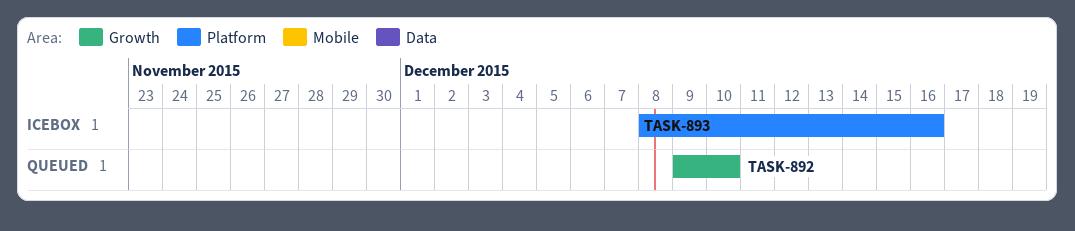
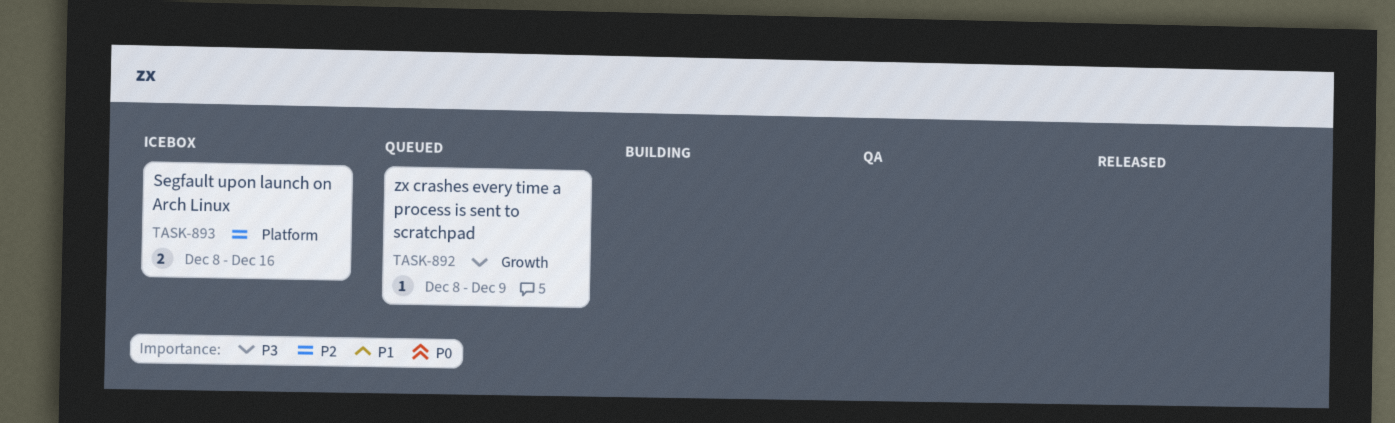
TASK-892, start: Dec 9 -> Dec 8
TASK-892, due: Dec 10 -> Dec 9

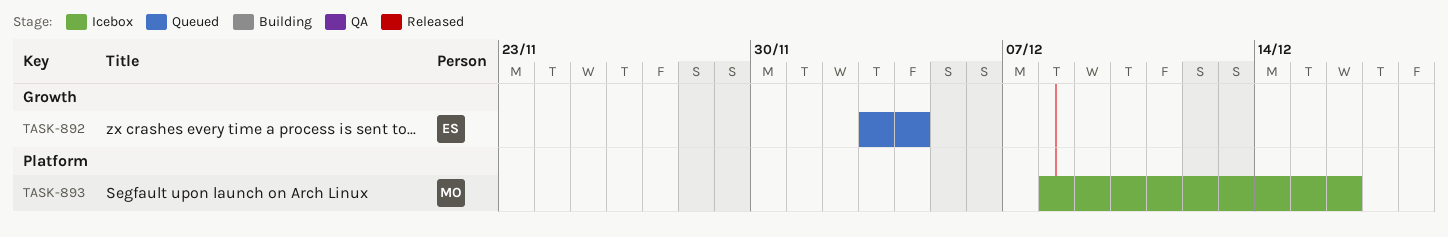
TASK-892, start: Dec 8 -> Dec 3
TASK-892, due: Dec 9 -> Dec 4

